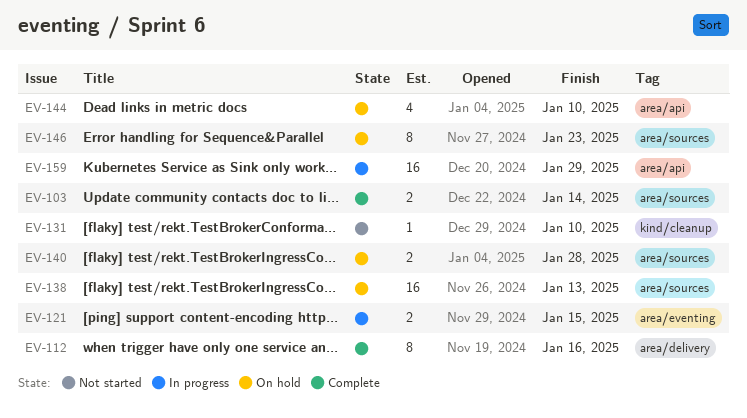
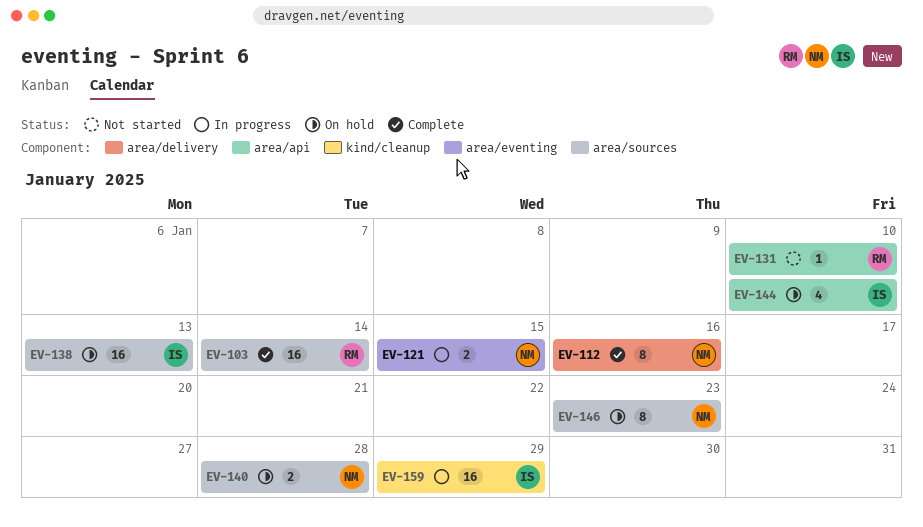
EV-103, estimate: 2 -> 16
EV-131, label: kind/cleanup -> area/api
EV-159, label: area/api -> kind/cleanup

